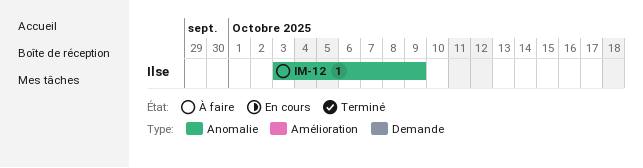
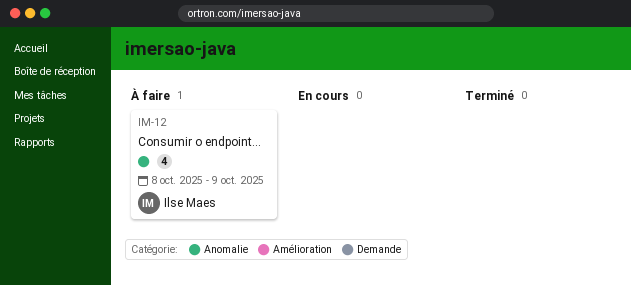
IM-12, estimate: 1 -> 4
IM-12, start: Oct 3 -> Oct 8

